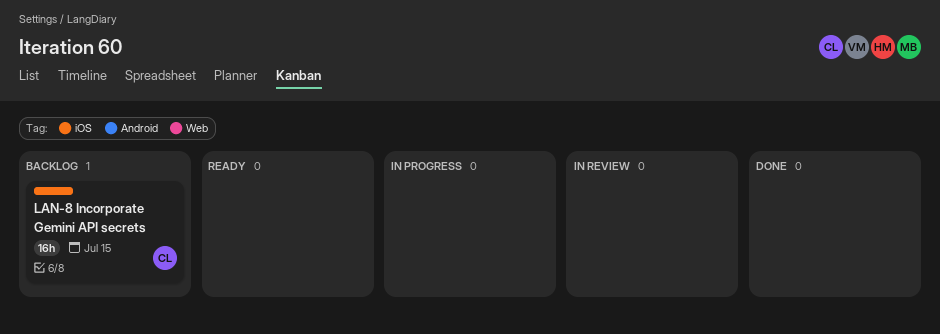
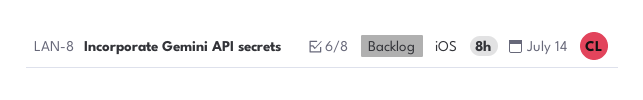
LAN-8, estimate: 16h -> 8h
LAN-8, due: Jul 15 -> Jul 14

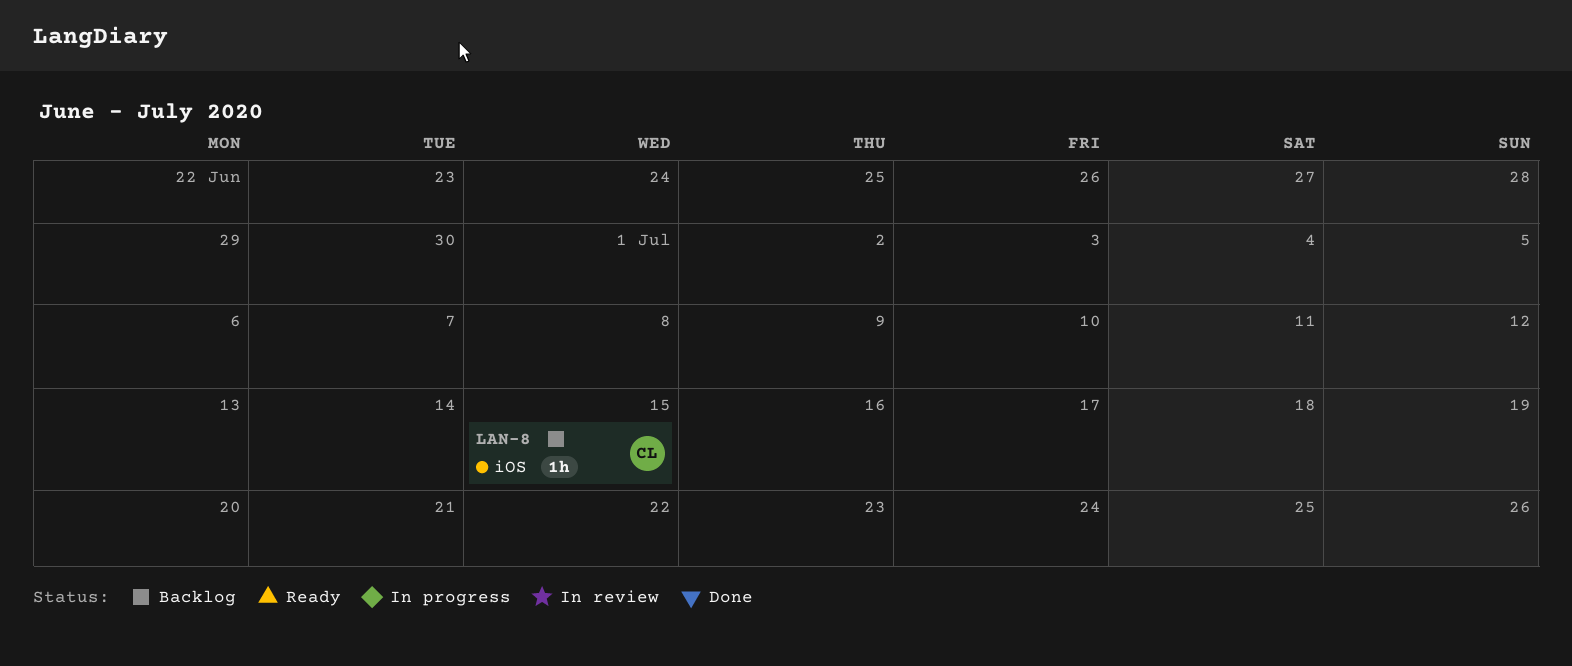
LAN-8, estimate: 8h -> 1h
LAN-8, due: Jul 14 -> Jul 15

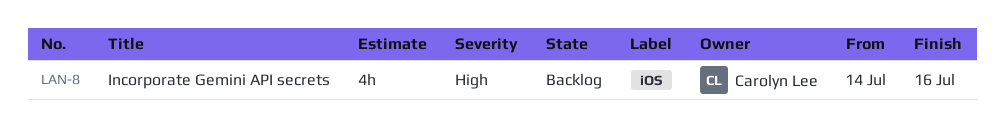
LAN-8, estimate: 1h -> 4h
LAN-8, due: Jul 15 -> Jul 16

